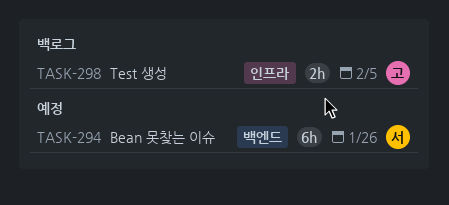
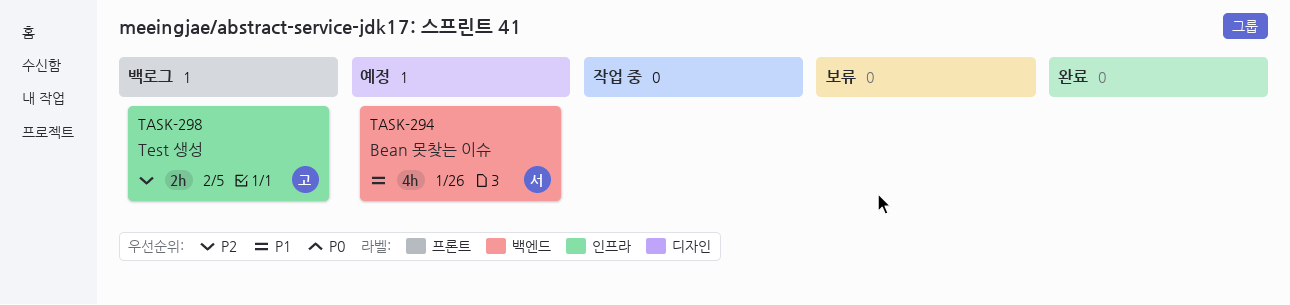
TASK-294, estimate: 6h -> 4h

